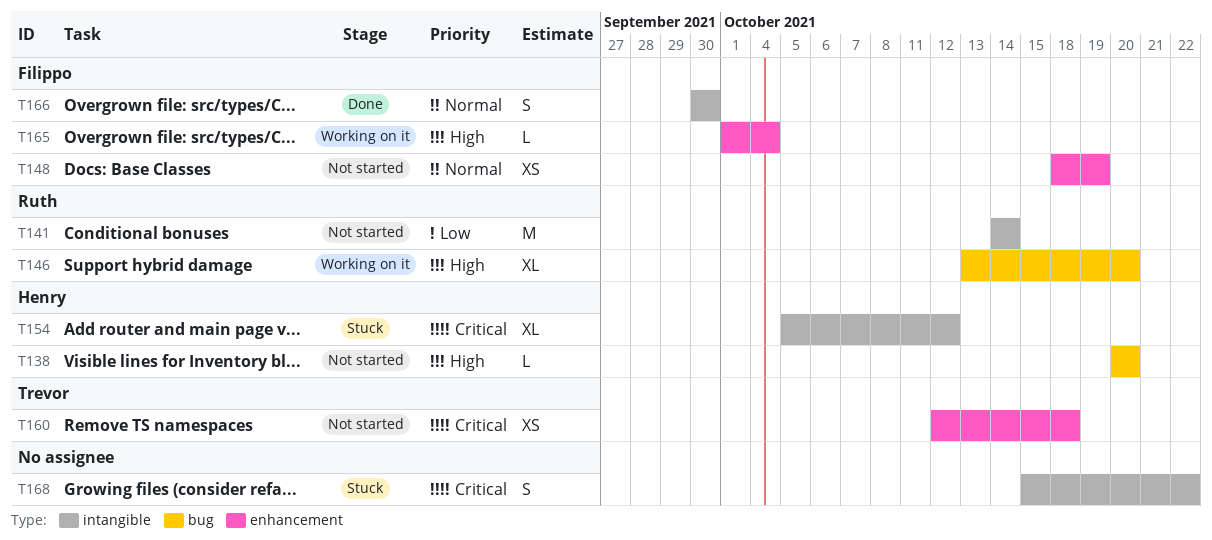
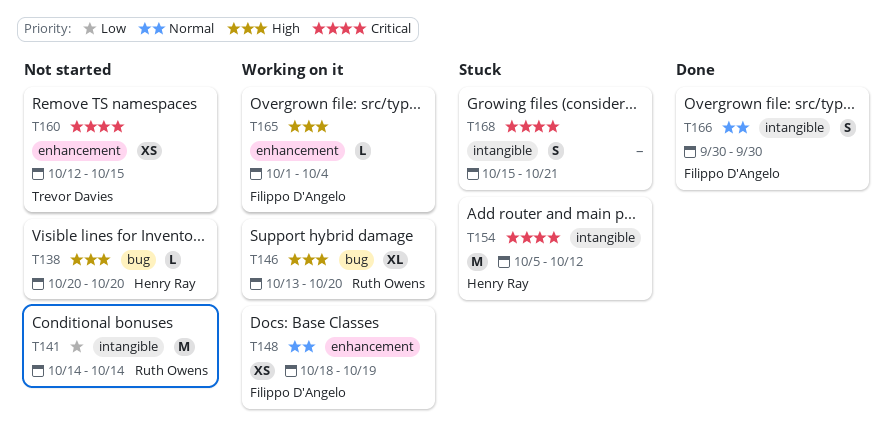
T148, status: Not started -> Working on it
T154, estimate: XL -> M
T160, due: Oct 18 -> Oct 15
T168, due: Oct 22 -> Oct 21

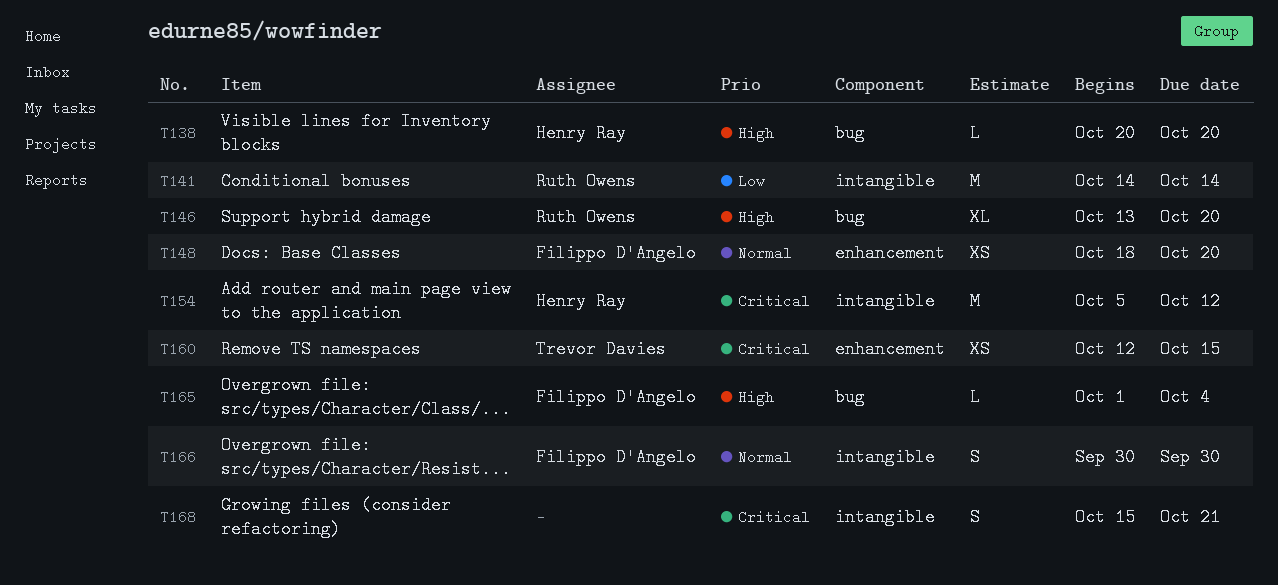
T148, due: Oct 19 -> Oct 20
T165, label: enhancement -> bug

